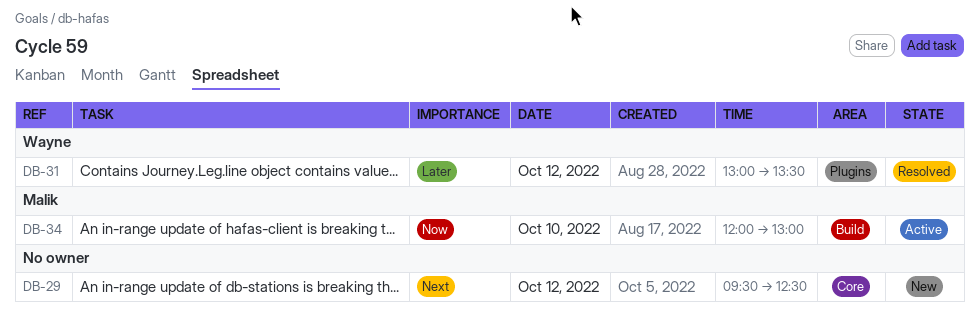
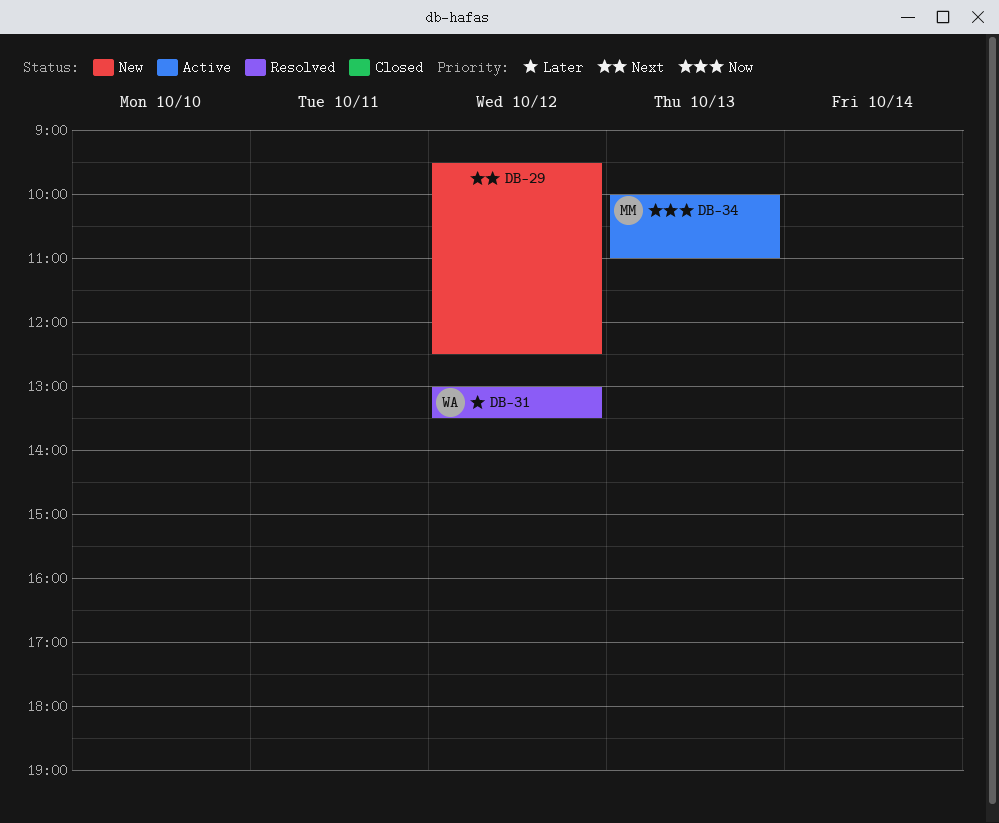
DB-34, day: Oct 10 -> Oct 13
DB-34, begins: 12:00 -> 10:00
DB-34, ends: 13:00 -> 11:00

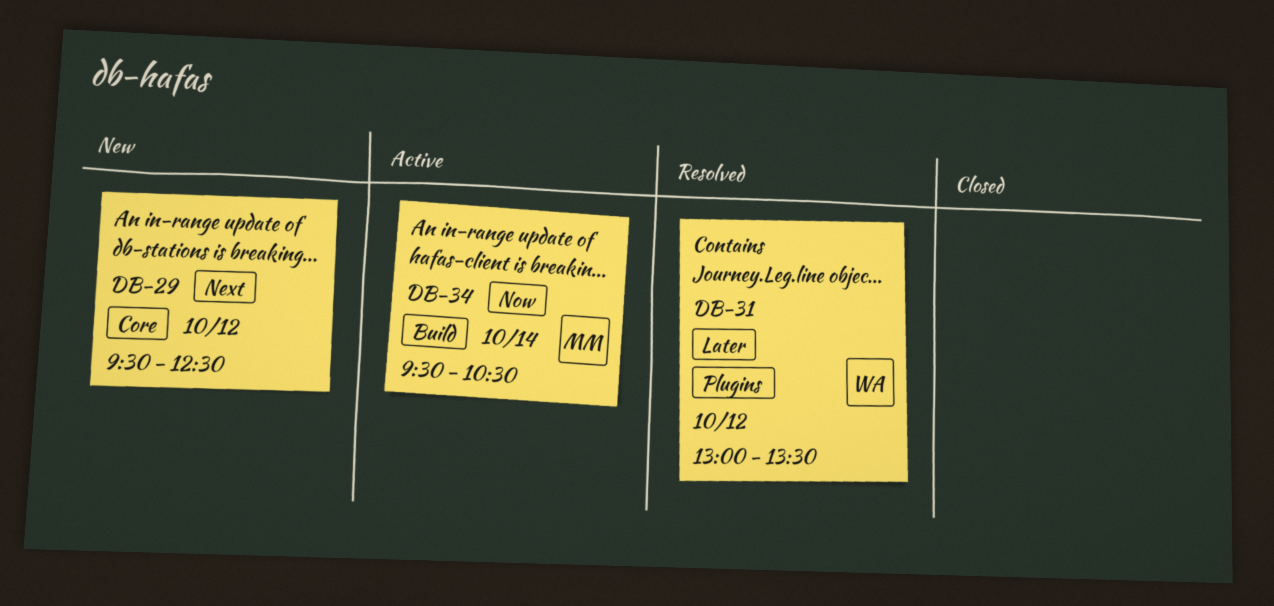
DB-34, day: Oct 13 -> Oct 14
DB-34, begins: 10:00 -> 09:30
DB-34, ends: 11:00 -> 10:30

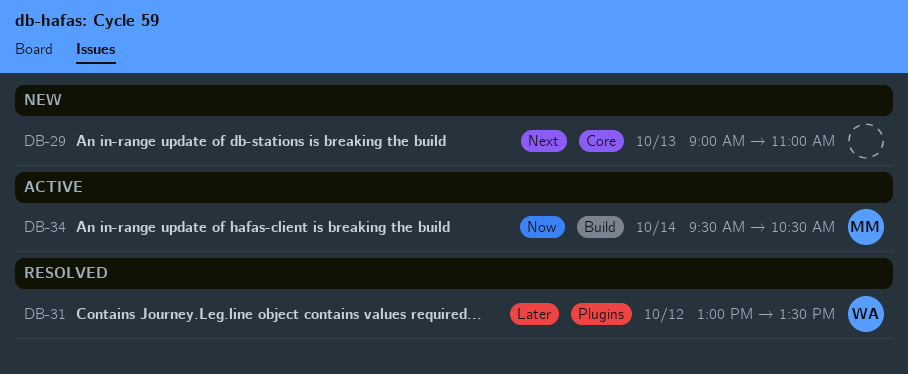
DB-29, day: Oct 12 -> Oct 13
DB-29, begins: 09:30 -> 09:00
DB-29, ends: 12:30 -> 11:00

